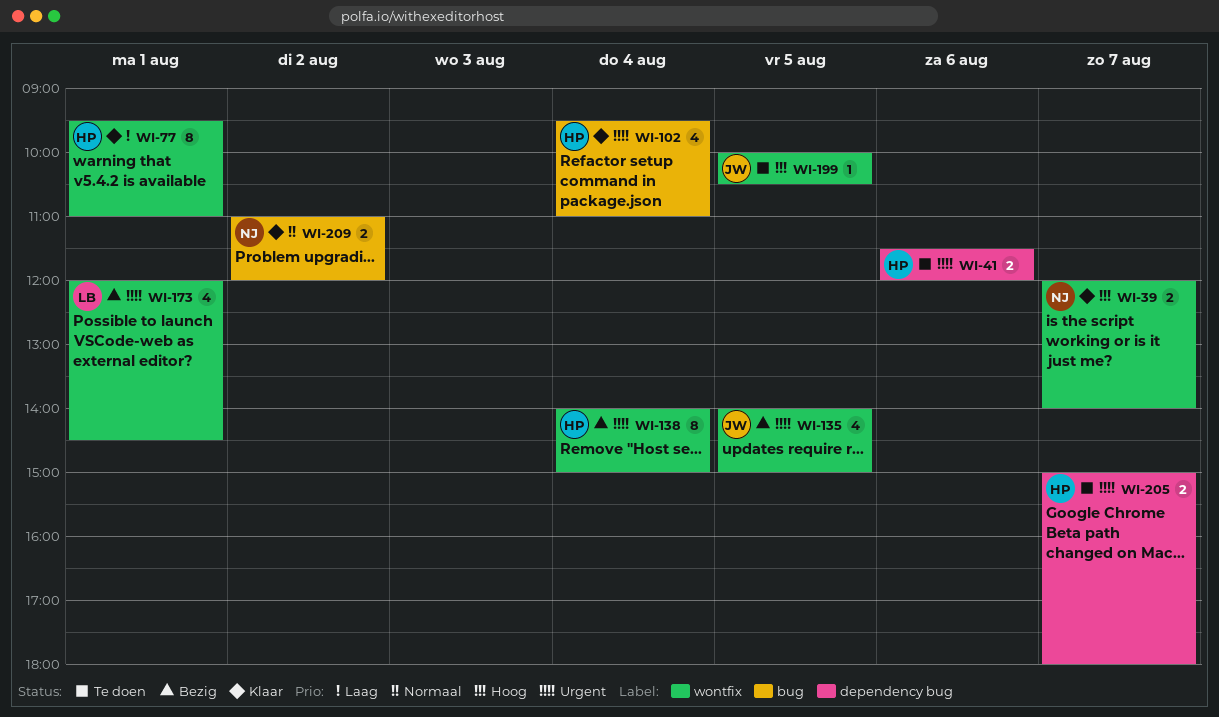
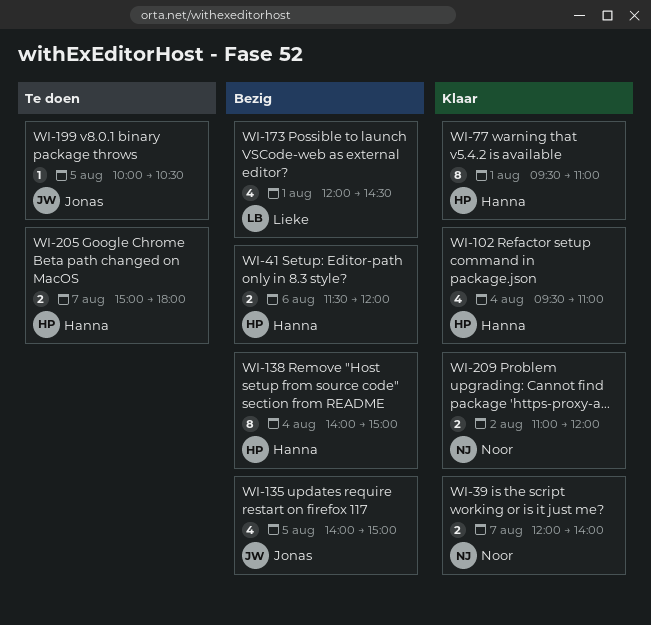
WI-41, status: Te doen -> Bezig

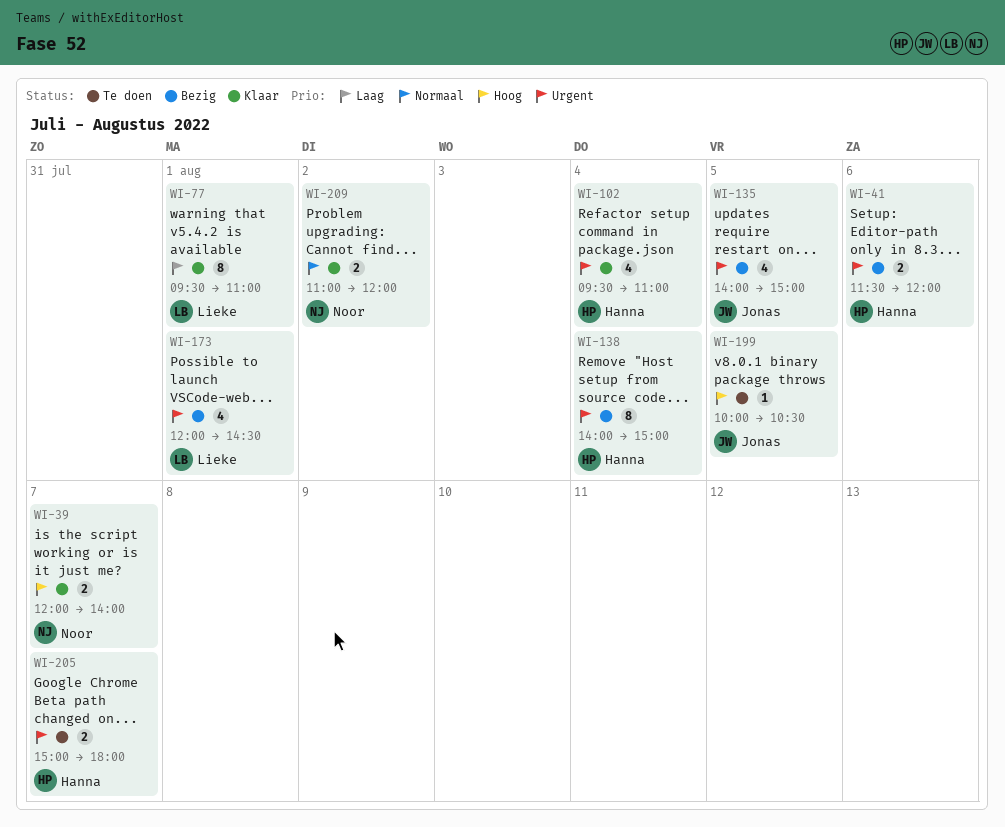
WI-77, owner: Hanna -> Lieke

